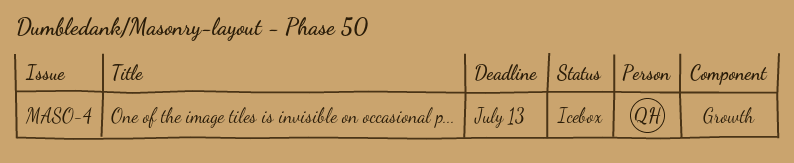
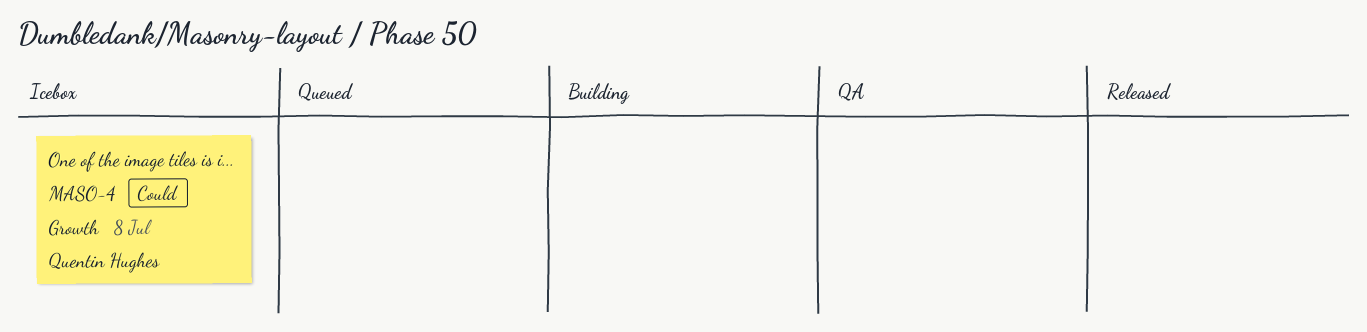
MASO-4, due: Jul 13 -> Jul 8

